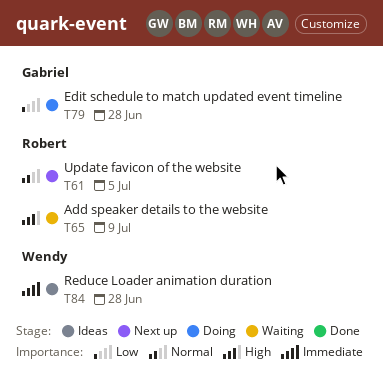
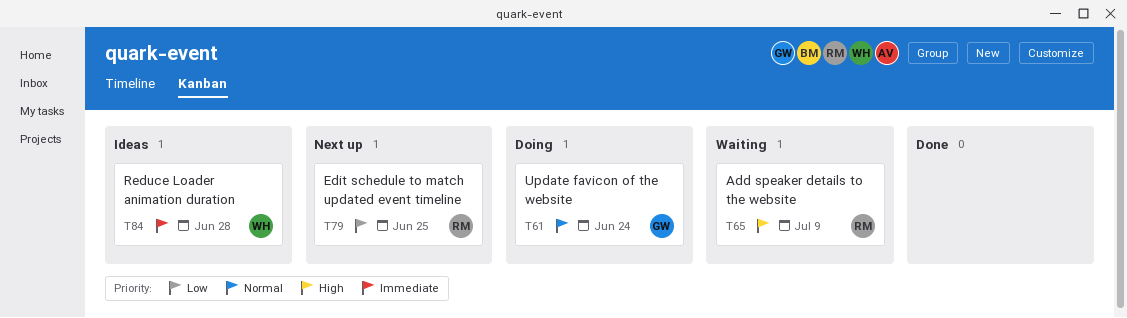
T61, status: Next up -> Doing
T61, owner: Robert -> Gabriel
T61, due: Jul 5 -> Jun 24
T79, status: Doing -> Next up
T79, owner: Gabriel -> Robert
T79, due: Jun 28 -> Jun 25

